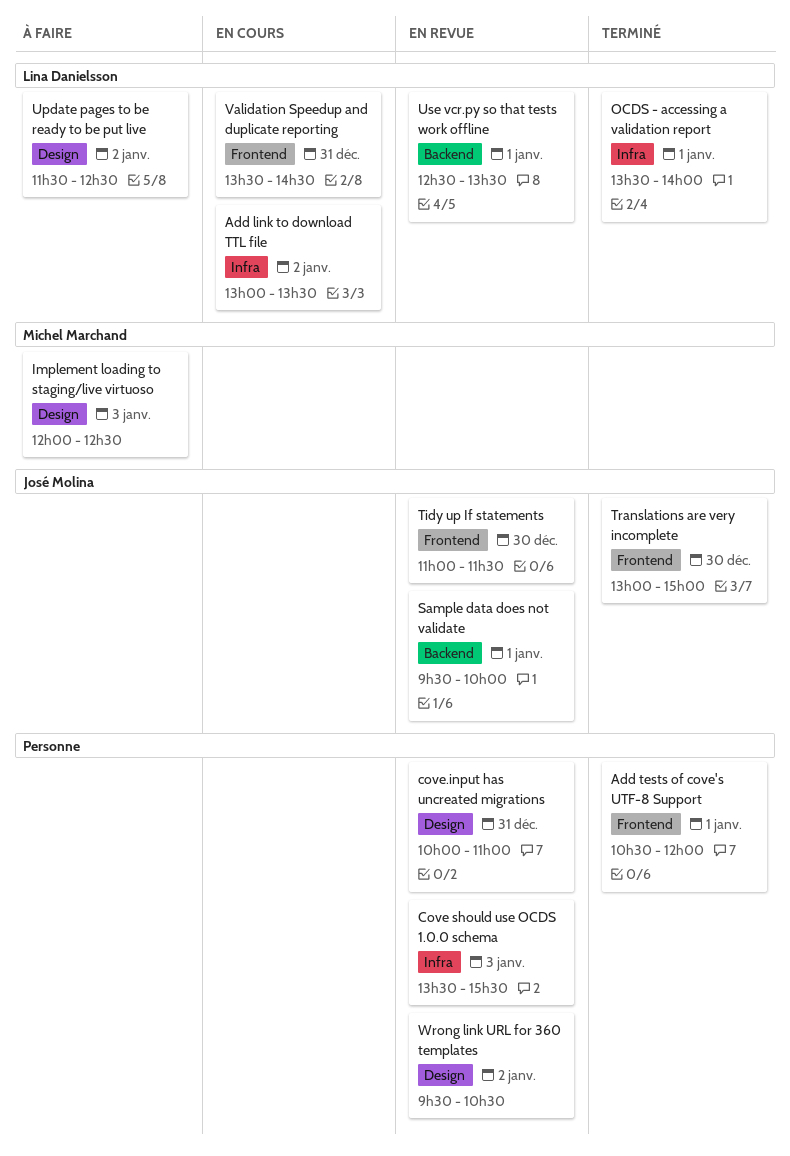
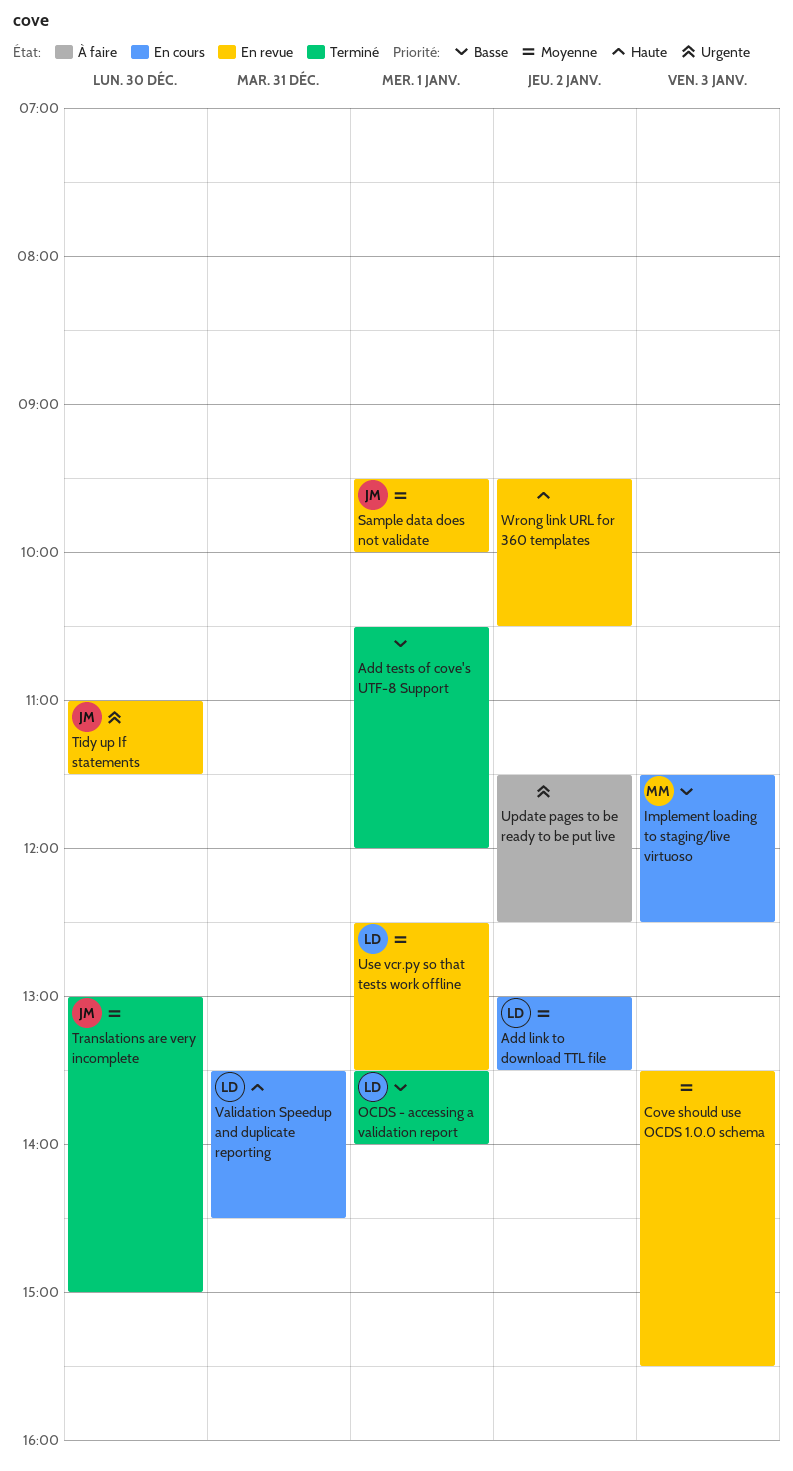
cove.input has uncreated migrations: present -> none
Implement loading to staging/live virtuoso, status: À faire -> En cours
Implement loading to staging/live virtuoso, begins: 12:00 -> 11:30
Update pages to be ready to be put live, owner: Lina Danielsson -> none

